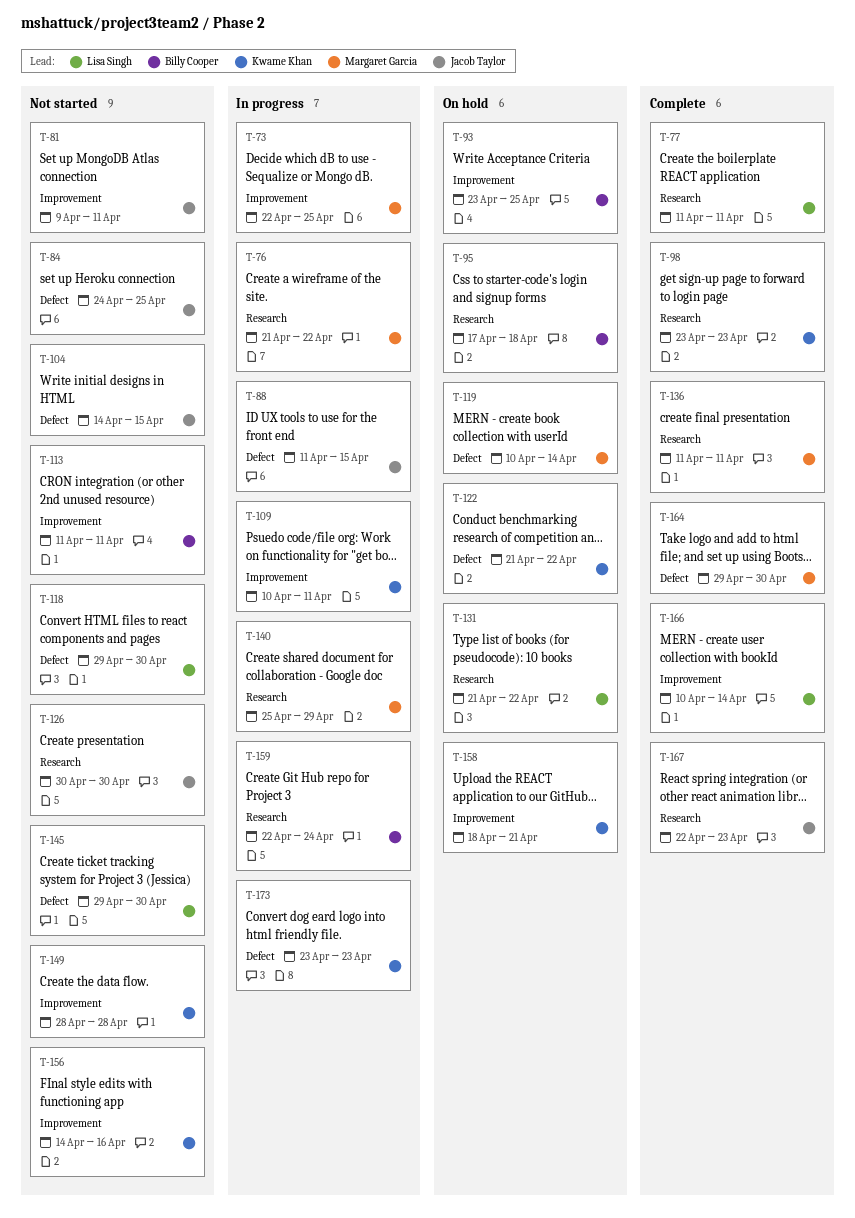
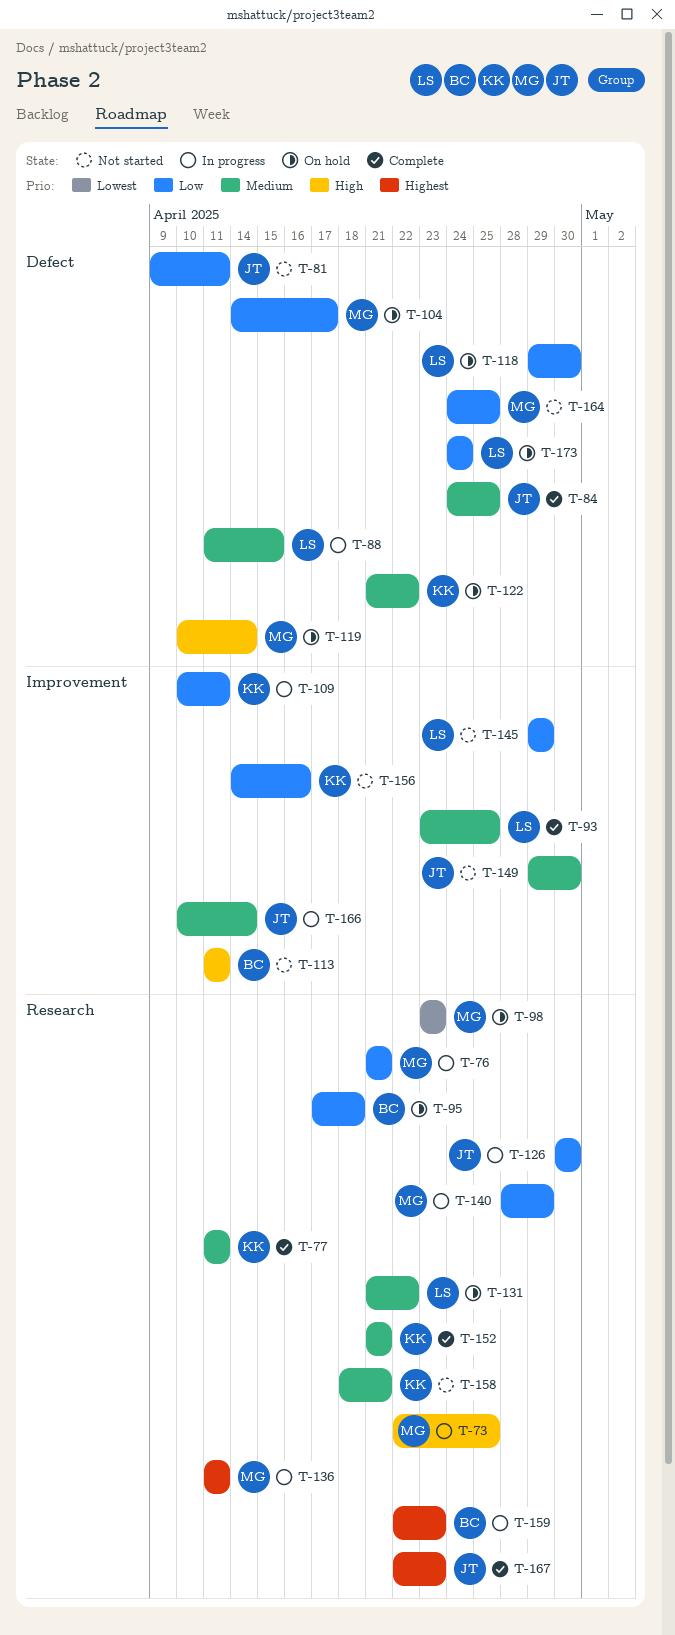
T-73, label: Improvement -> Research
T-76, due: Apr 22 -> Apr 21
T-77, owner: Lisa Singh -> Kwame Khan
T-81, label: Improvement -> Defect
T-84, status: Not started -> Complete
T-88, owner: Jacob Taylor -> Lisa Singh
T-93, status: On hold -> Complete
T-93, owner: Billy Cooper -> Lisa Singh
T-98, status: Complete -> On hold
T-98, owner: Kwame Khan -> Margaret Garcia
T-104, status: Not started -> On hold
T-104, owner: Jacob Taylor -> Margaret Garcia
T-104, due: Apr 15 -> Apr 17
T-118, status: Not started -> On hold
T-126, status: Not started -> In progress
T-136, status: Complete -> In progress
T-140, start: Apr 25 -> Apr 28
T-145, label: Defect -> Improvement
T-145, due: Apr 30 -> Apr 29
T-149, owner: Kwame Khan -> Jacob Taylor
T-149, start: Apr 28 -> Apr 29
T-149, due: Apr 28 -> Apr 30
T-152: none -> present
T-158, status: On hold -> Not started
T-158, label: Improvement -> Research
T-159, due: Apr 24 -> Apr 23
T-164, status: Complete -> Not started
T-164, start: Apr 29 -> Apr 24
T-164, due: Apr 30 -> Apr 25
T-166, status: Complete -> In progress
T-166, owner: Lisa Singh -> Jacob Taylor
T-173, status: In progress -> On hold
T-173, owner: Kwame Khan -> Lisa Singh
T-173, start: Apr 23 -> Apr 24
T-173, due: Apr 23 -> Apr 24

